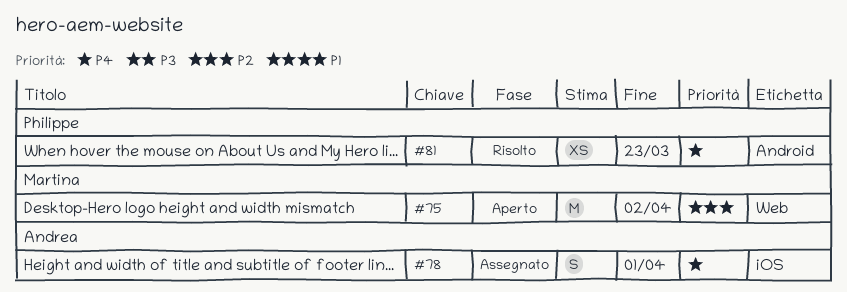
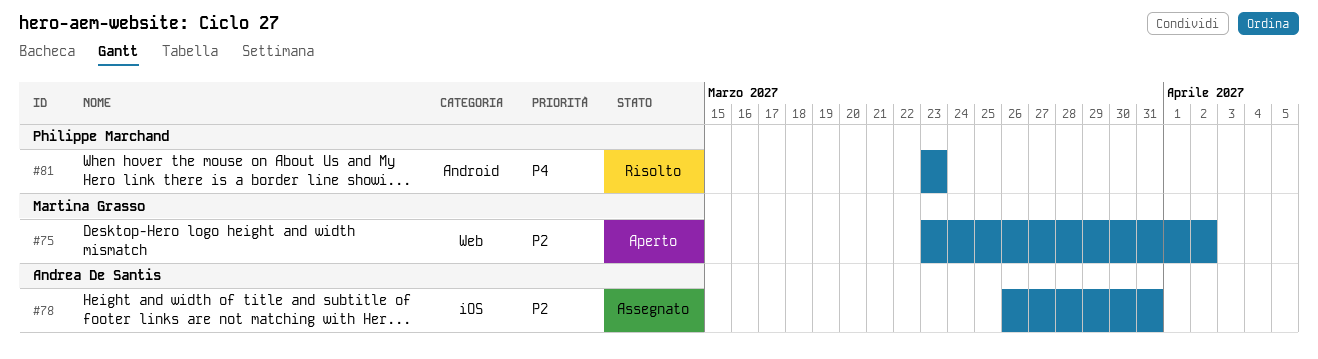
#78, priority: P4 -> P2
#78, due: Apr 1 -> Mar 31

